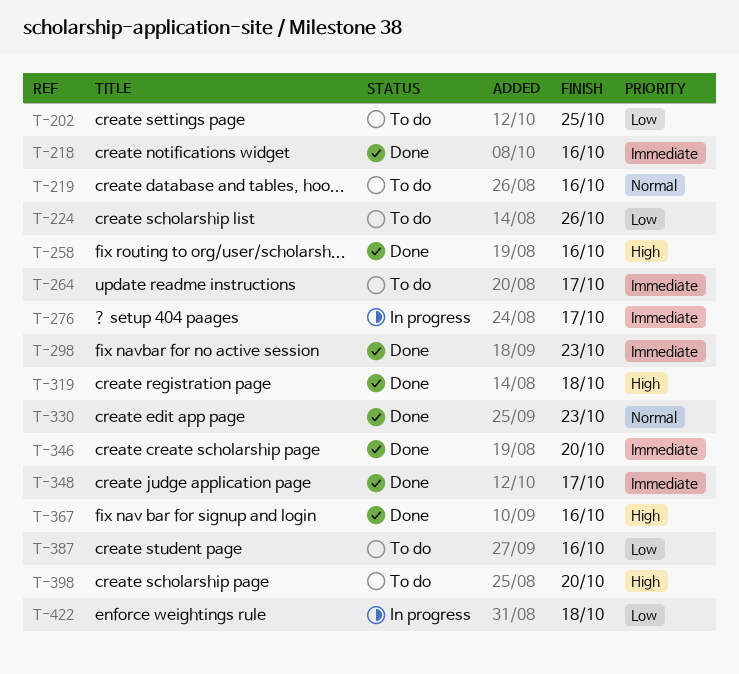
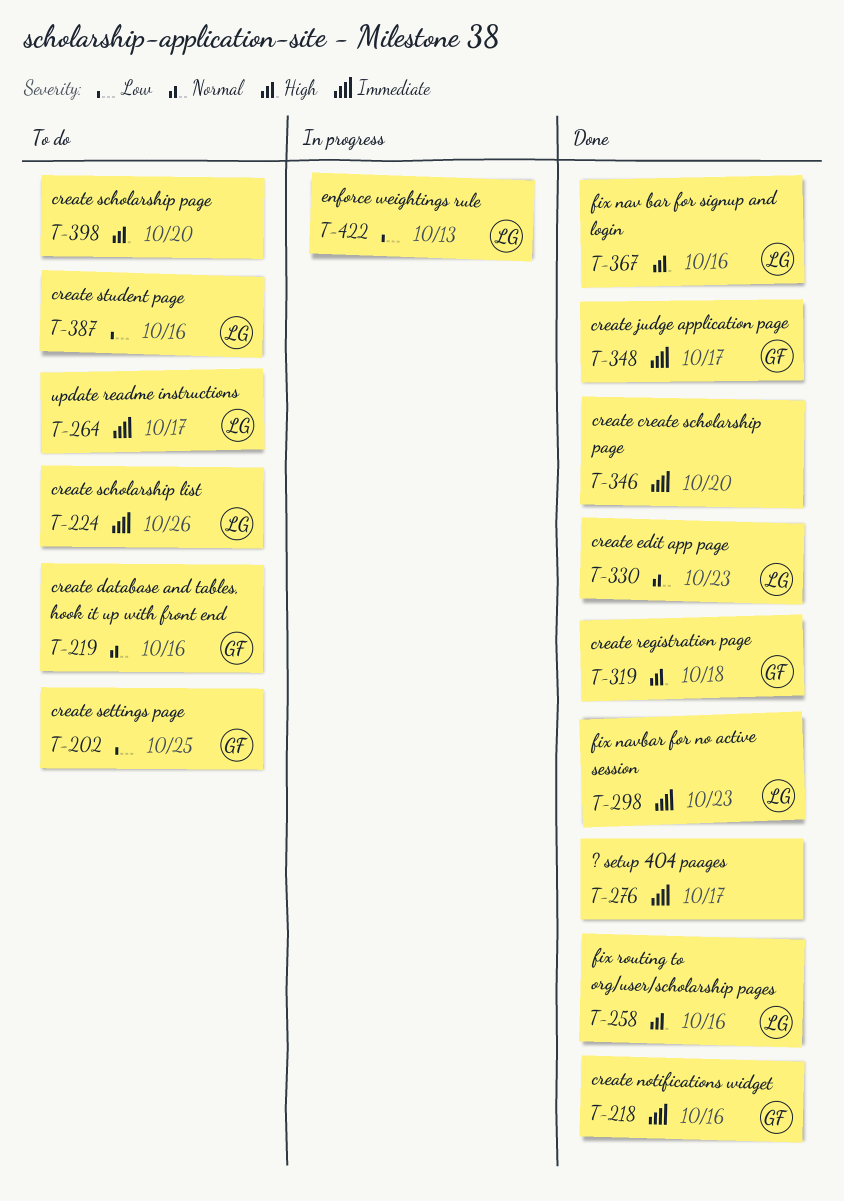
T-224, priority: Low -> Immediate
T-276, status: In progress -> Done
T-422, due: Oct 18 -> Oct 13

